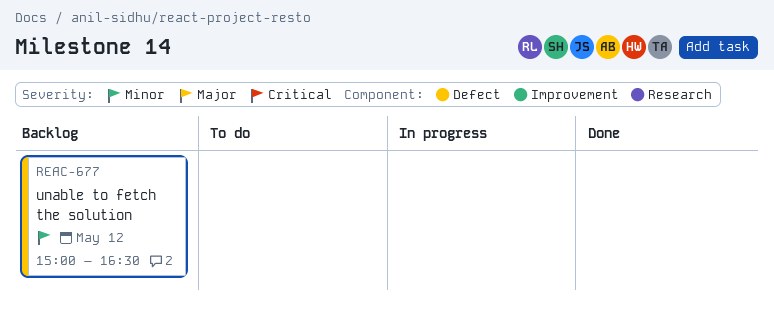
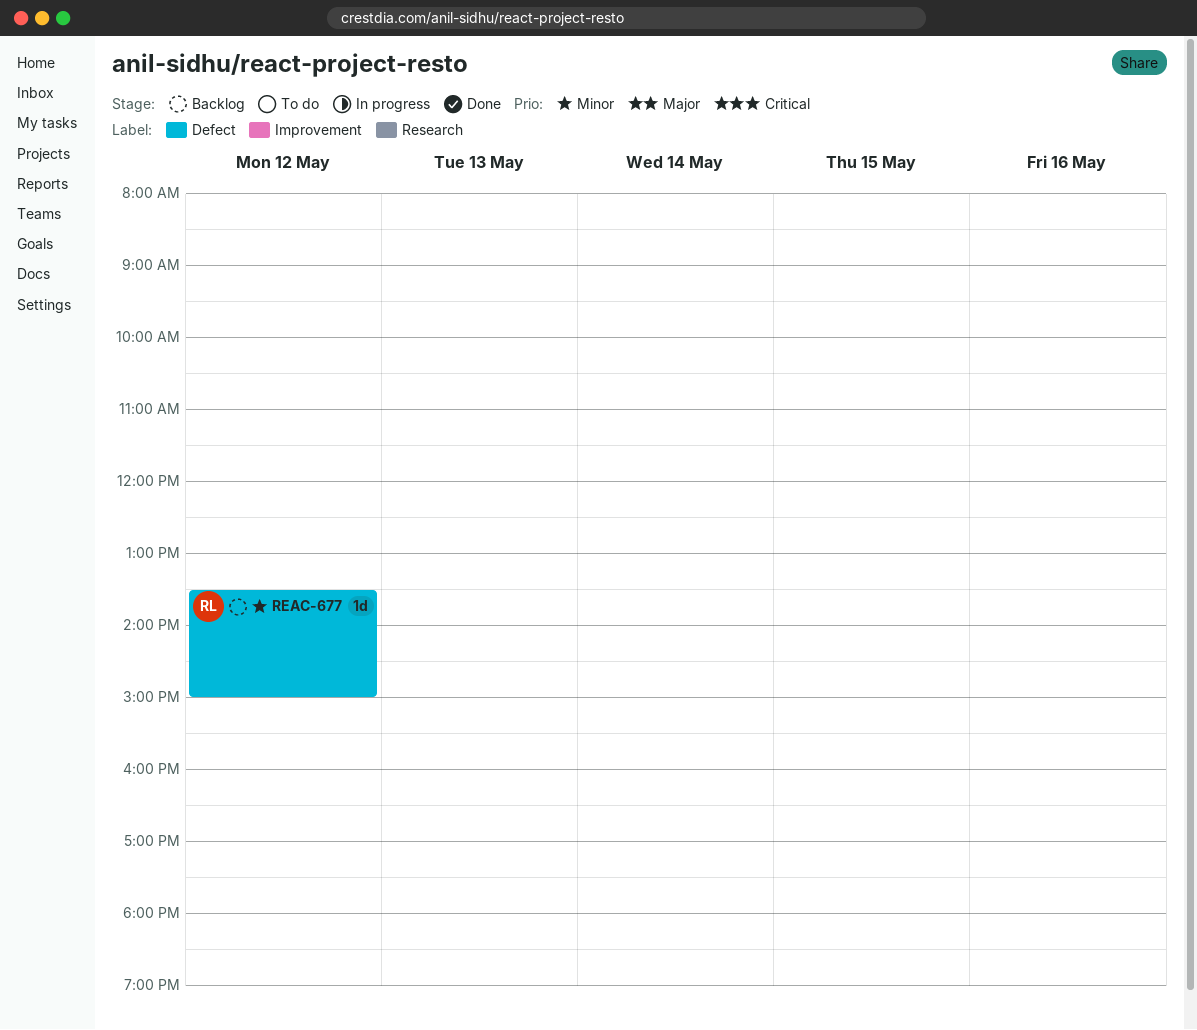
REAC-677, begins: 15:00 -> 13:30
REAC-677, ends: 16:30 -> 15:00

